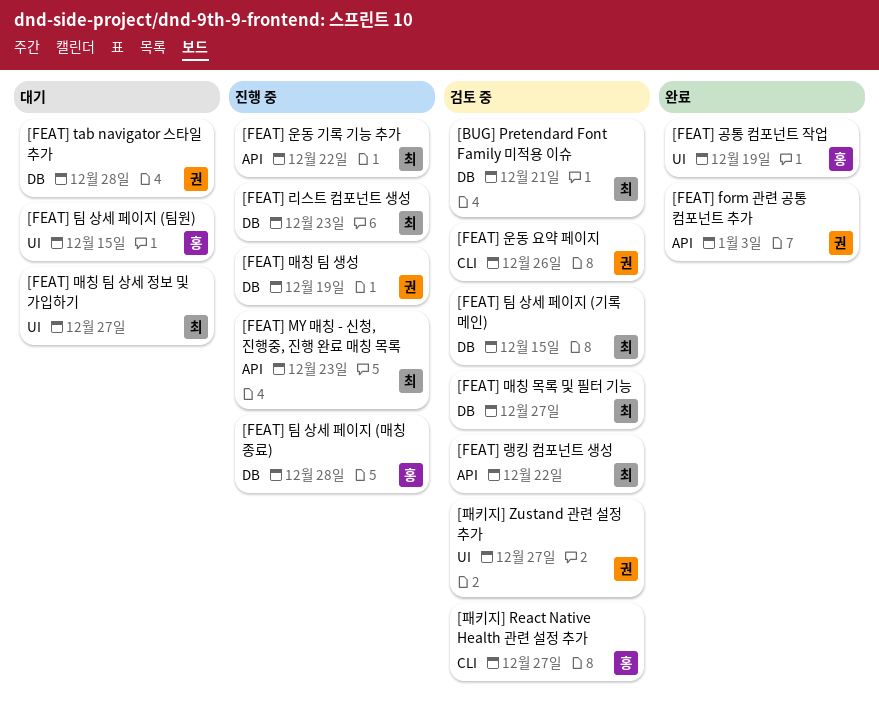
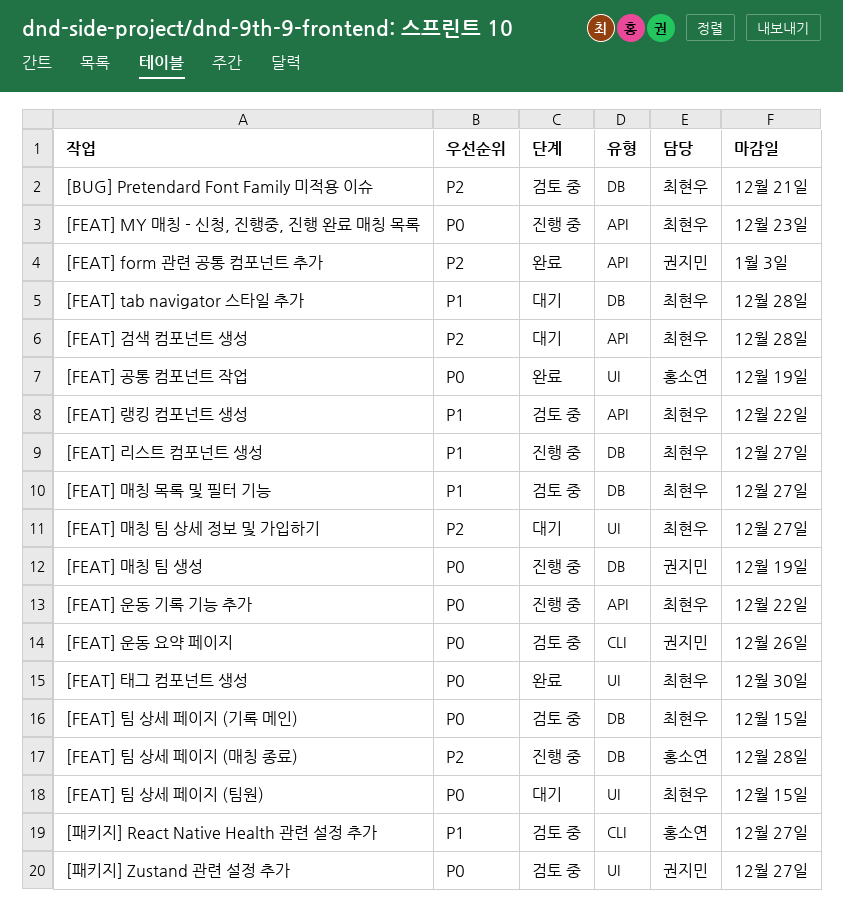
[FEAT] tab navigator 스타일 추가, owner: 권지민 -> 최현우
[FEAT] 검색 컴포넌트 생성: none -> present
[FEAT] 리스트 컴포넌트 생성, due: Dec 23 -> Dec 27
[FEAT] 태그 컴포넌트 생성: none -> present
[FEAT] 팀 상세 페이지 (팀원), owner: 홍소연 -> 최현우

